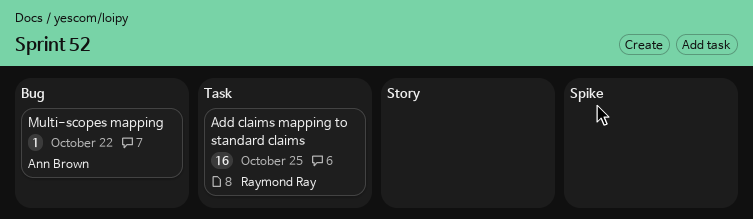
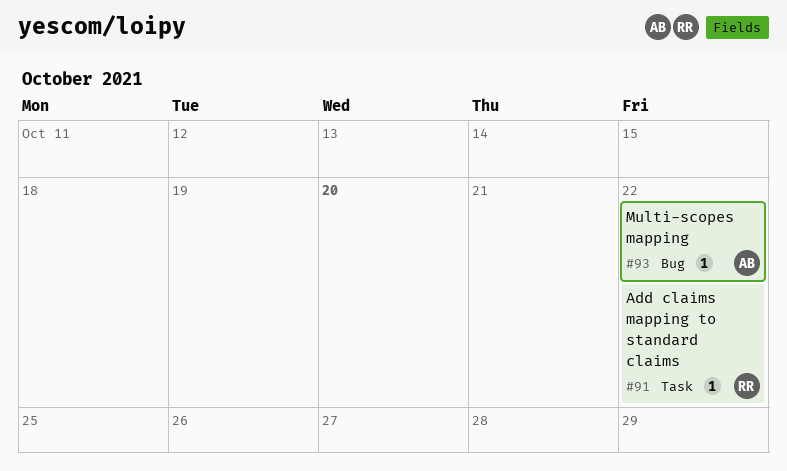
Add claims mapping to standard claims, estimate: 16 -> 1
Add claims mapping to standard claims, due: Oct 25 -> Oct 22

